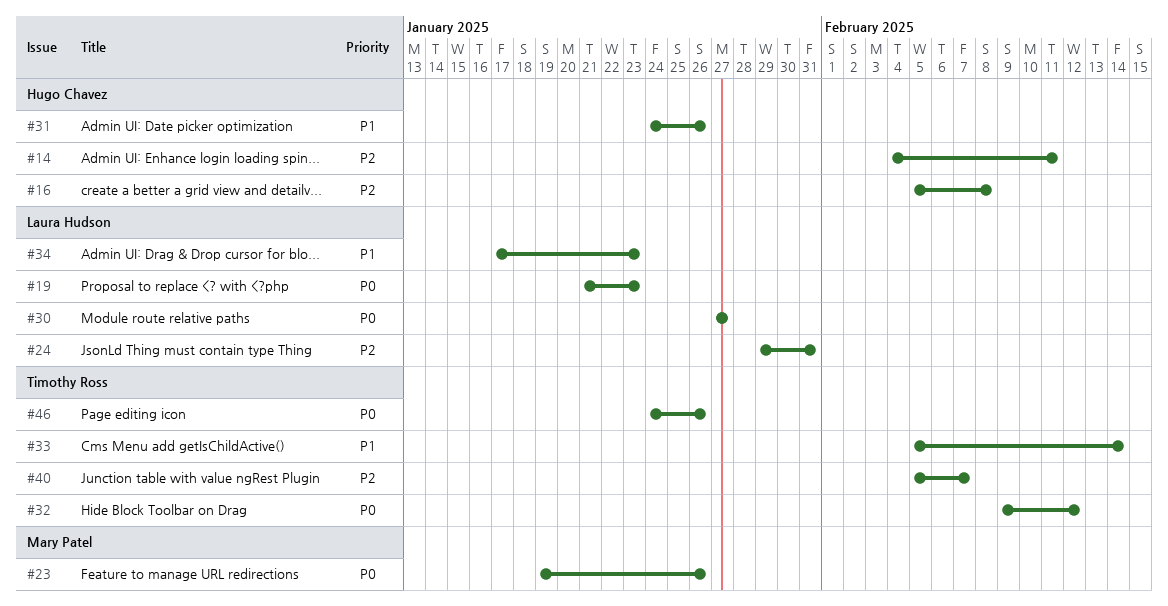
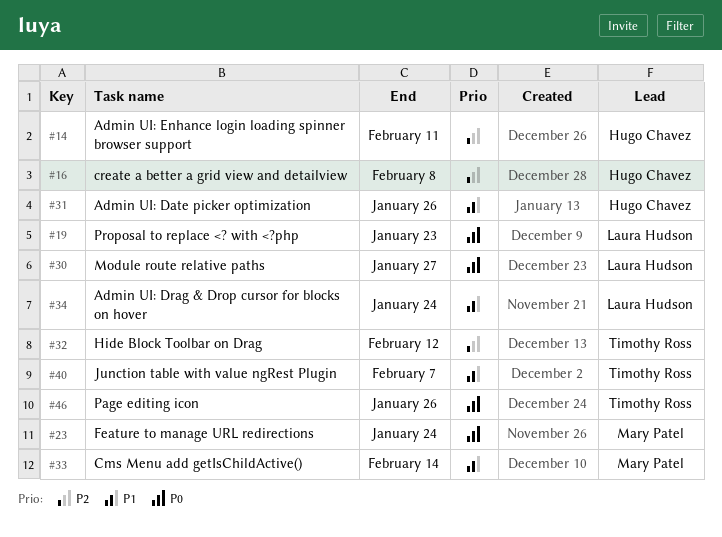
#23, due: Jan 26 -> Jan 24
#24: present -> none
#32, priority: P0 -> P2
#33, owner: Timothy Ross -> Mary Patel
#34, due: Jan 23 -> Jan 24
#40, priority: P2 -> P1

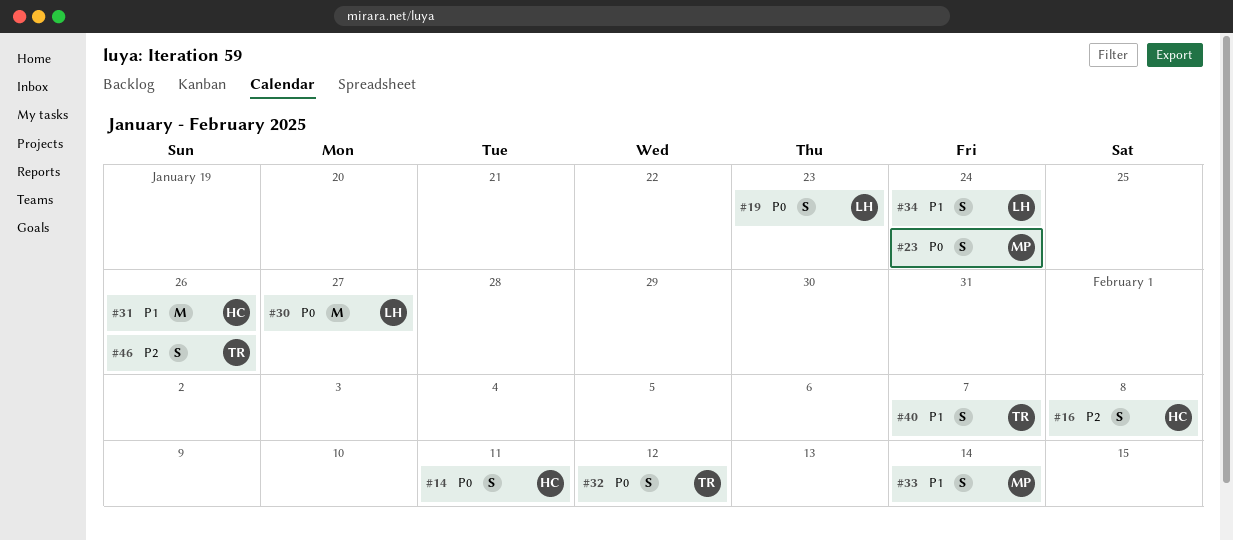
#14, priority: P2 -> P0
#32, priority: P2 -> P0
#46, priority: P0 -> P2

